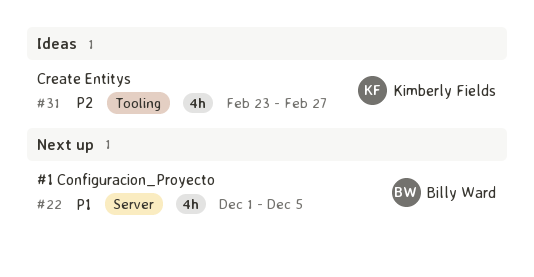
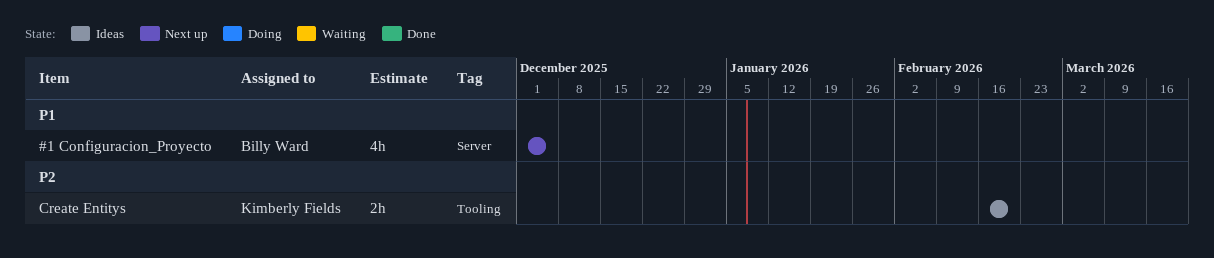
Create Entitys, estimate: 4h -> 2h
Create Entitys, start: Feb 23 -> Feb 16
Create Entitys, due: Feb 27 -> Feb 20

